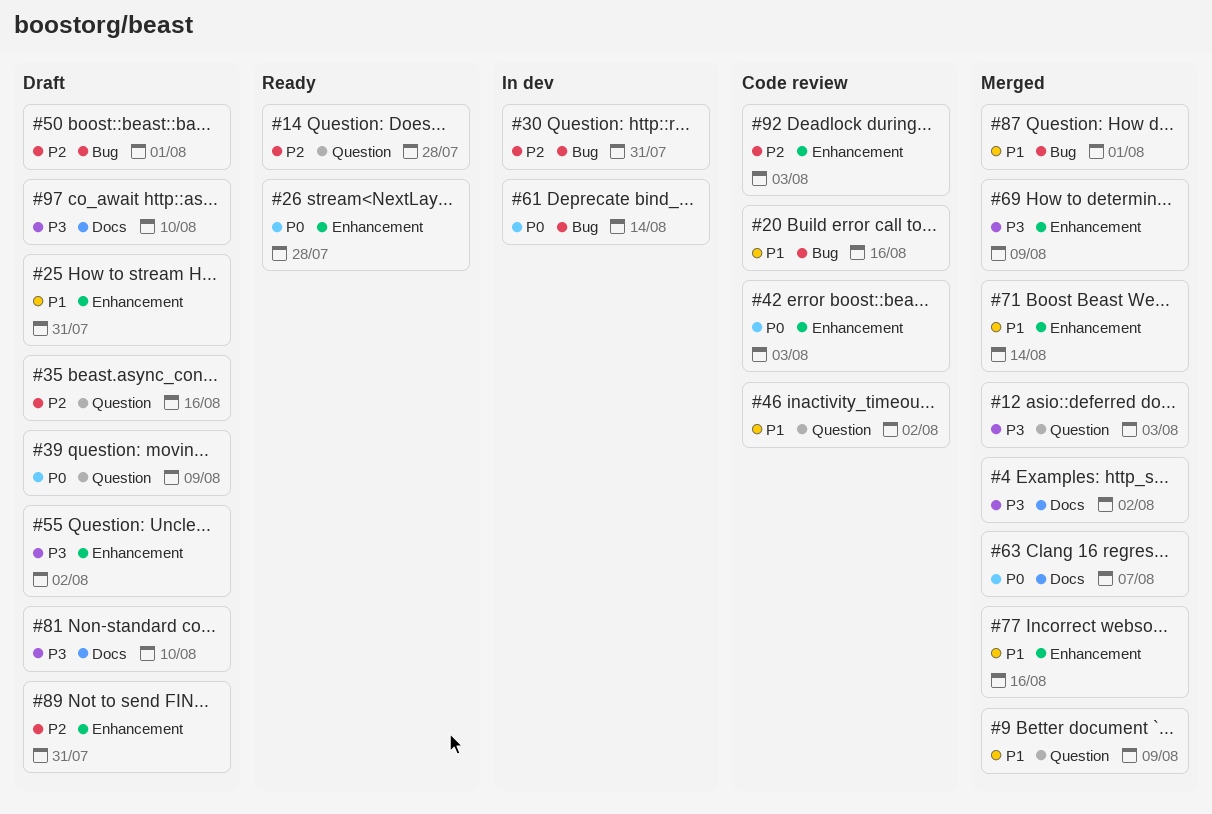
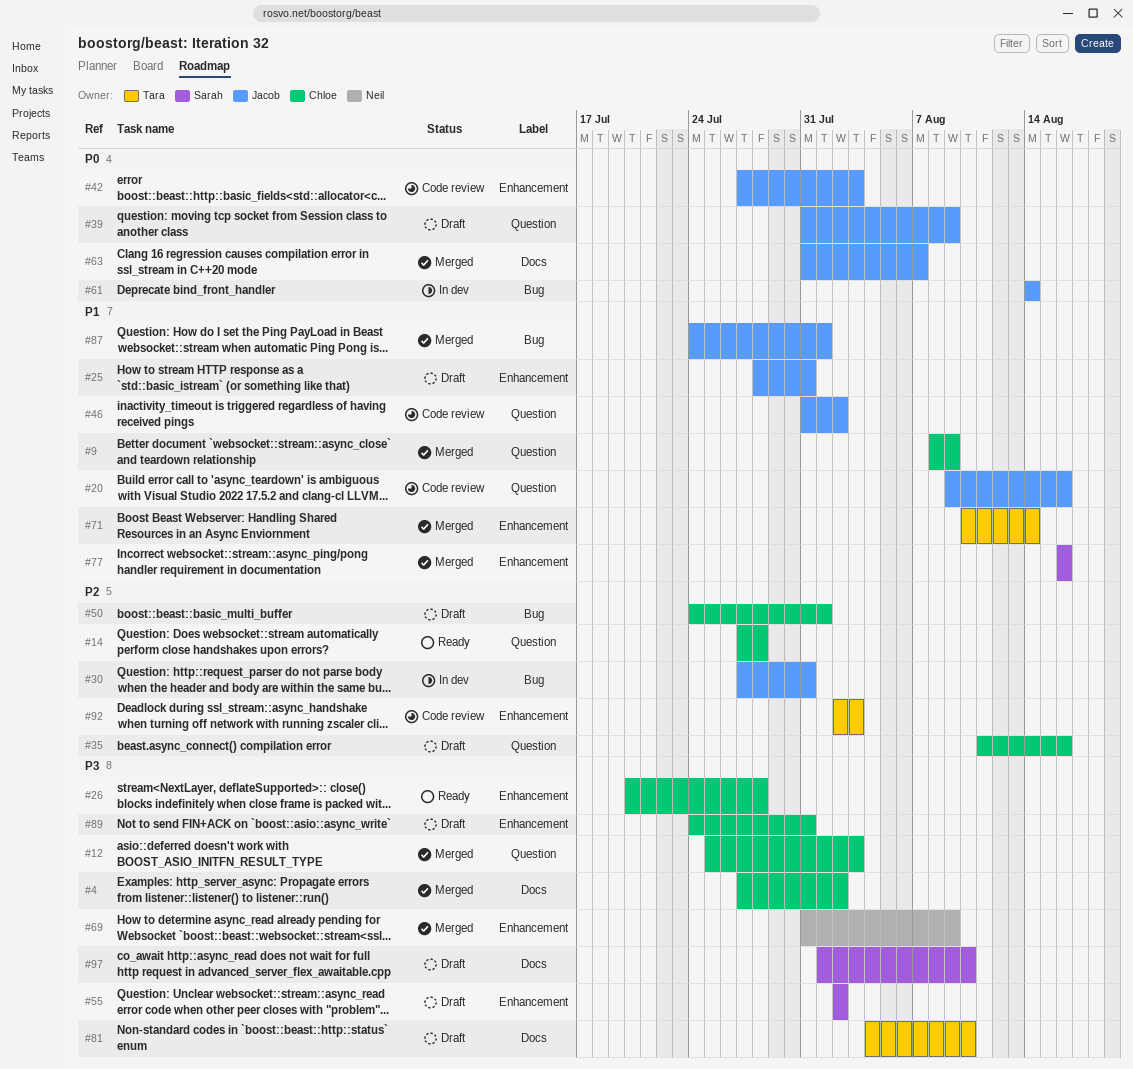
#20, label: Bug -> Question
#26, priority: P0 -> P3
#89, priority: P2 -> P3

